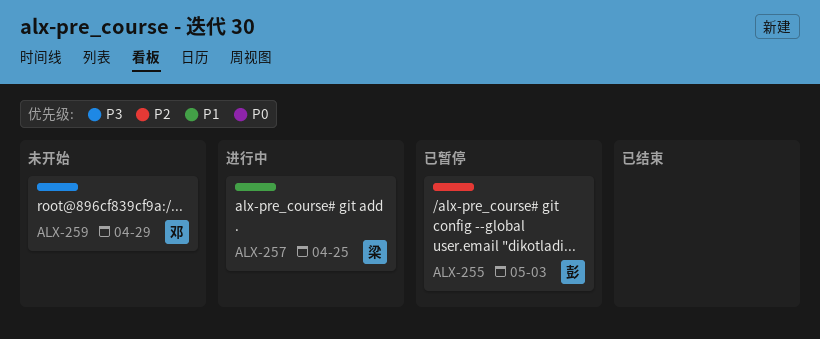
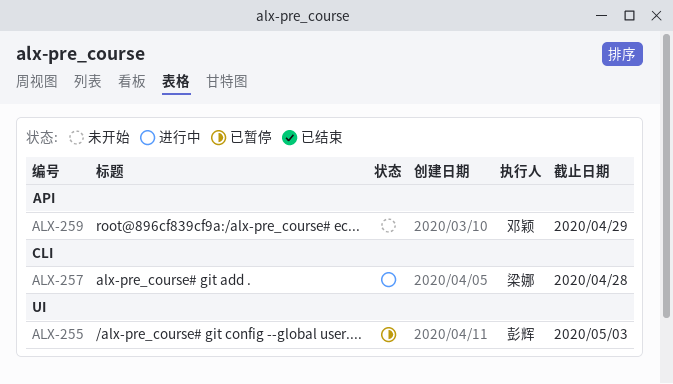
ALX-257, due: Apr 25 -> Apr 28

